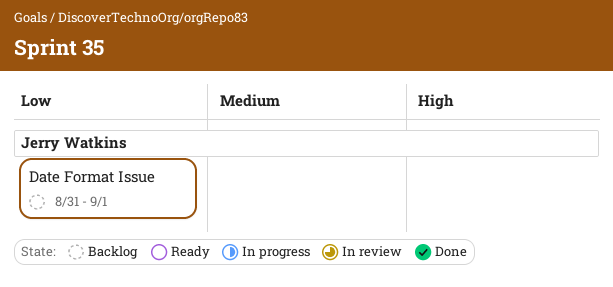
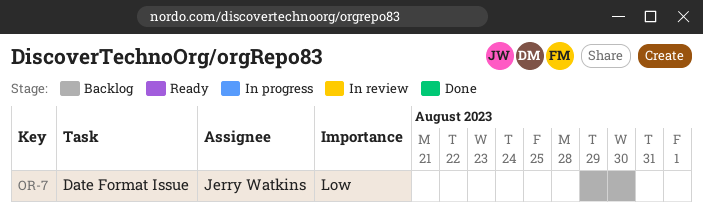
Date Format Issue, start: Aug 31 -> Aug 29
Date Format Issue, due: Sep 1 -> Aug 30

